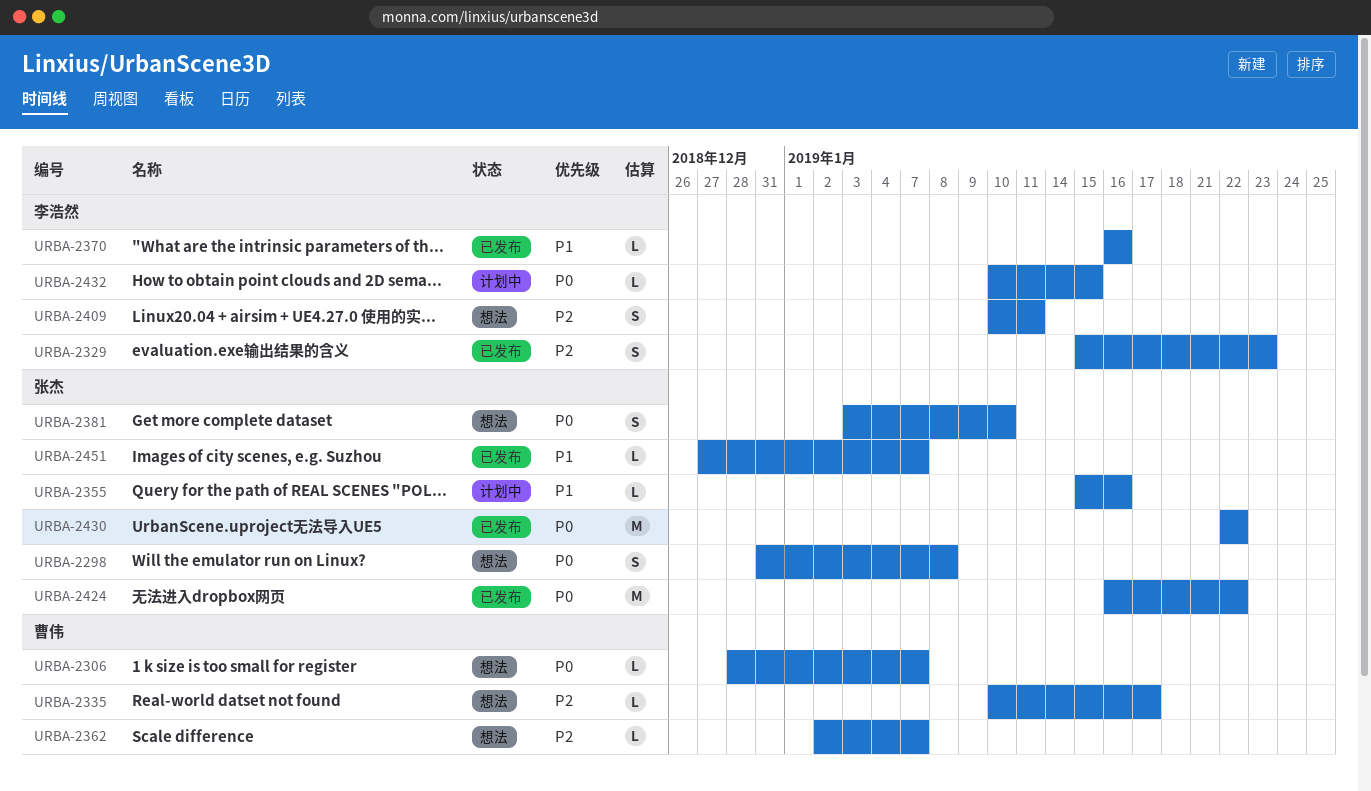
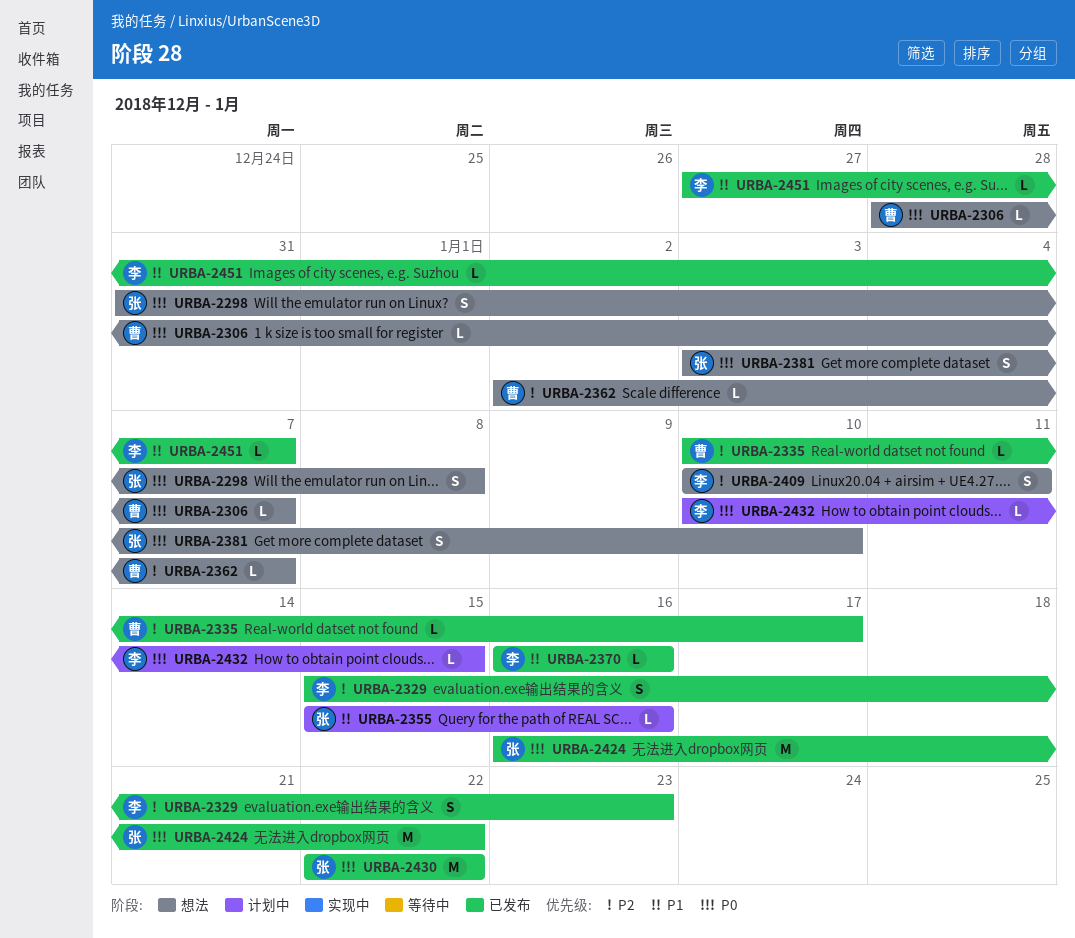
URBA-2335, status: 想法 -> 已发布
URBA-2451, owner: 张杰 -> 李浩然

